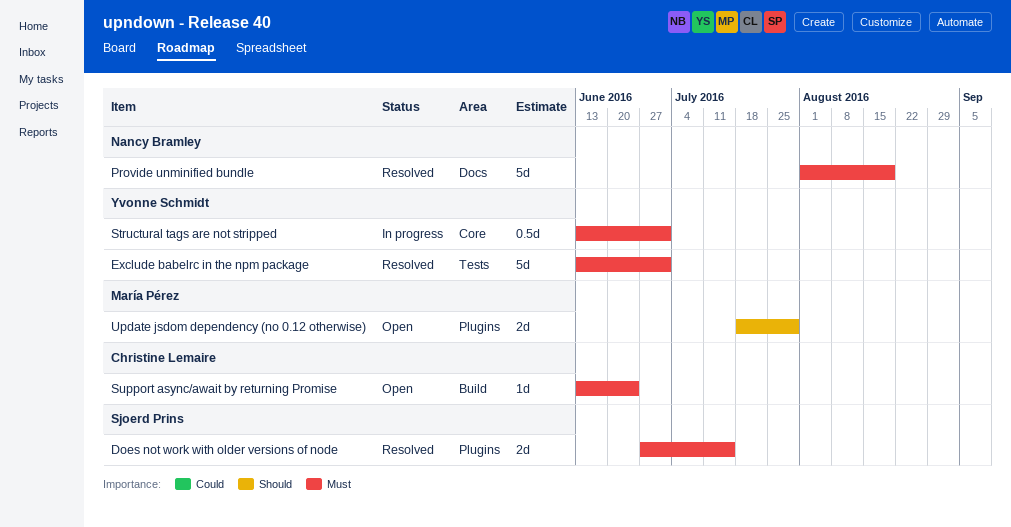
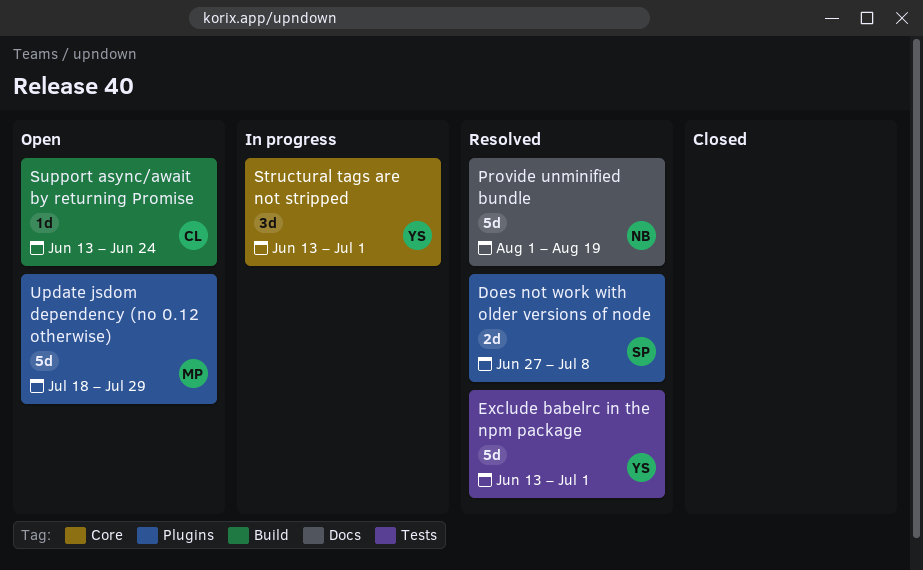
Does not work with older versions of node, due: Jul 15 -> Jul 8
Structural tags are not stripped, estimate: 0.5d -> 3d
Update jsdom dependency (no 0.12 otherwise), estimate: 2d -> 5d

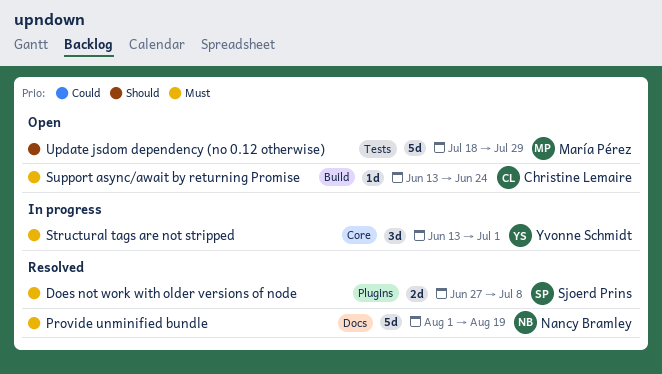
Exclude babelrc in the npm package: present -> none
Update jsdom dependency (no 0.12 otherwise), label: Plugins -> Tests

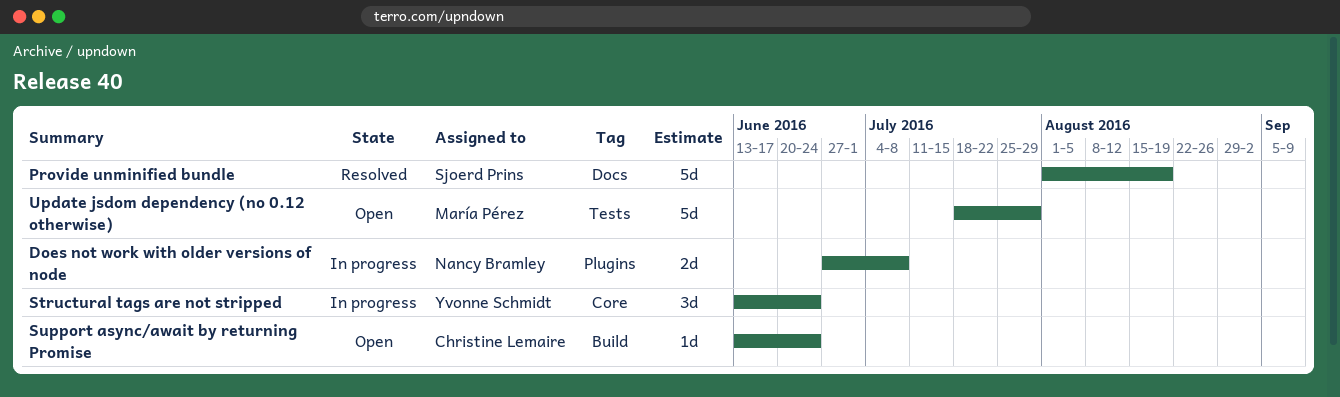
Does not work with older versions of node, status: Resolved -> In progress
Does not work with older versions of node, owner: Sjoerd Prins -> Nancy Bramley
Provide unminified bundle, owner: Nancy Bramley -> Sjoerd Prins
Structural tags are not stripped, due: Jul 1 -> Jun 24

